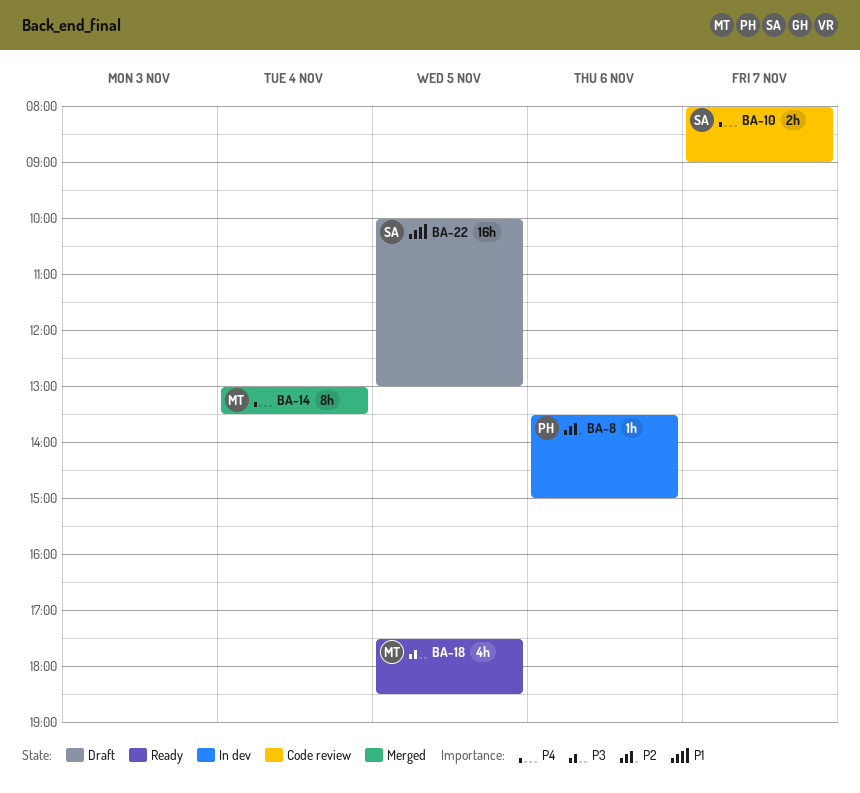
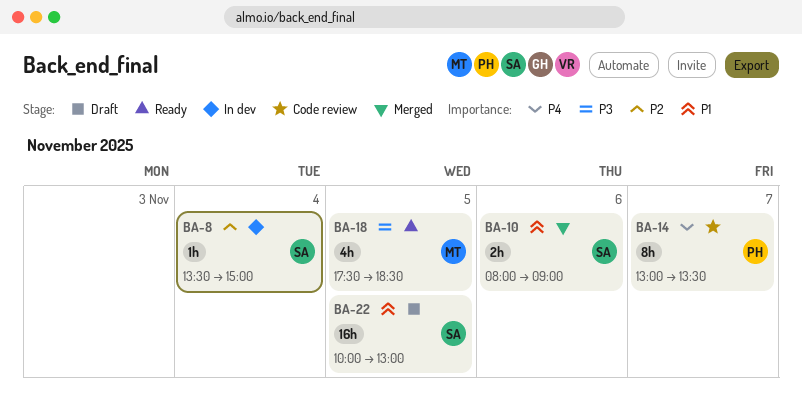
BA-8, owner: PH -> SA
BA-8, day: Nov 6 -> Nov 4
BA-10, status: Code review -> Merged
BA-10, priority: P4 -> P1
BA-10, day: Nov 7 -> Nov 6
BA-14, status: Merged -> Code review
BA-14, owner: MT -> PH
BA-14, day: Nov 4 -> Nov 7

